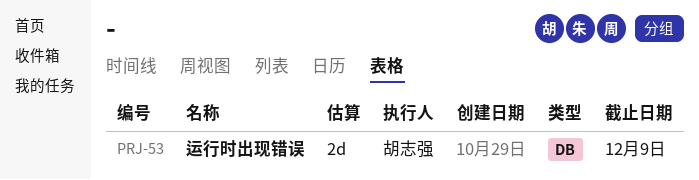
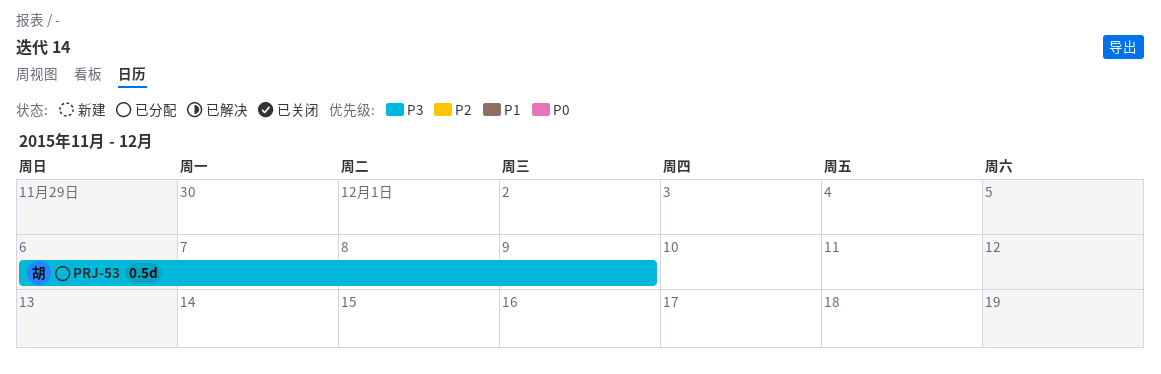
PRJ-53, estimate: 2d -> 0.5d

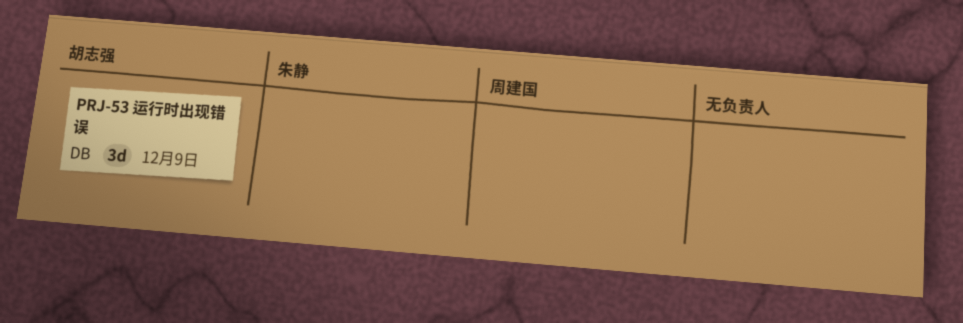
PRJ-53, estimate: 0.5d -> 3d

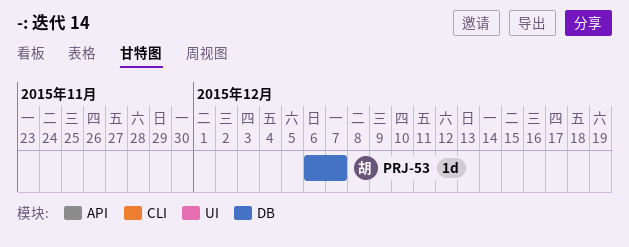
PRJ-53, estimate: 3d -> 1d
PRJ-53, due: Dec 9 -> Dec 7

